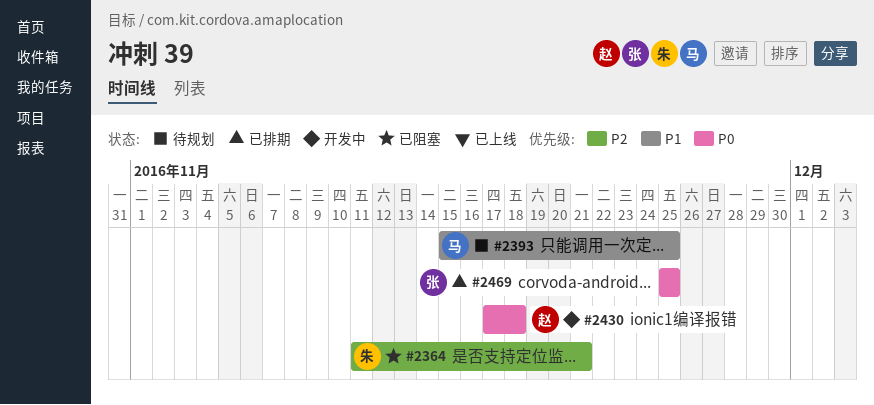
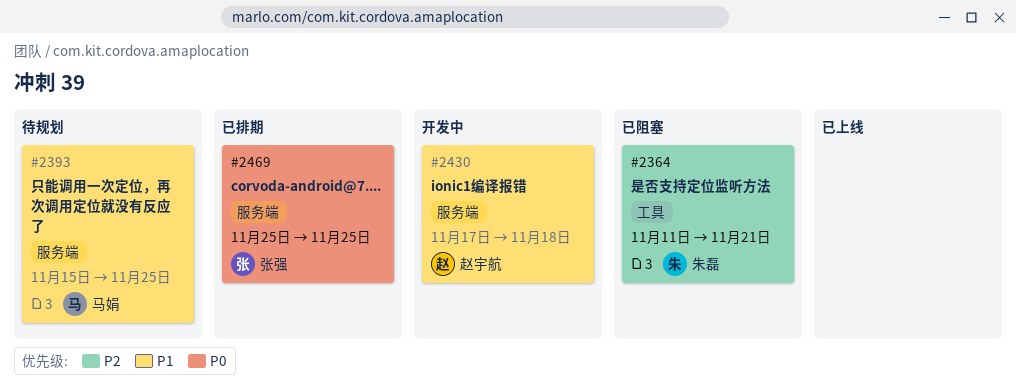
#2430, priority: P0 -> P1

